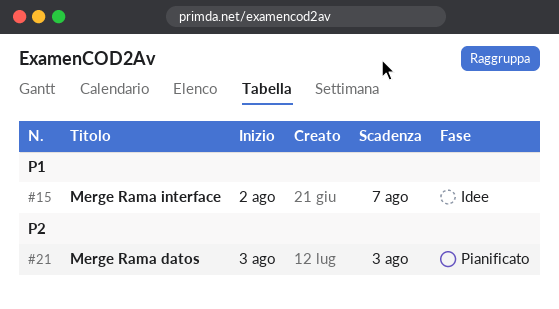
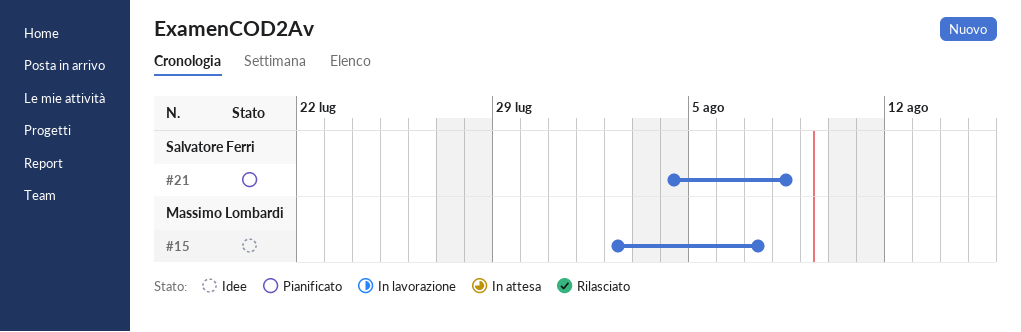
#21, start: Aug 3 -> Aug 4
#21, due: Aug 3 -> Aug 8

